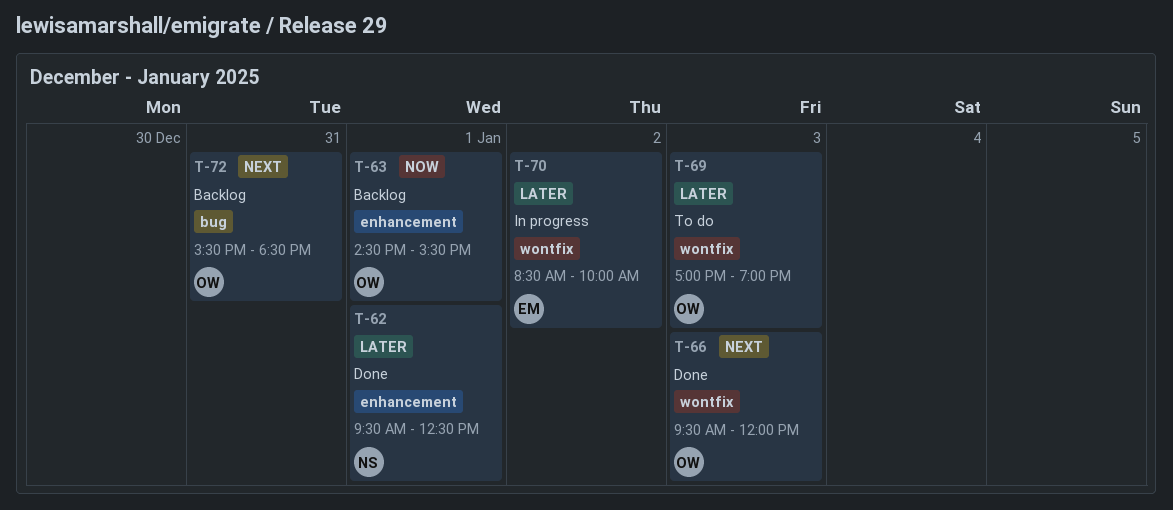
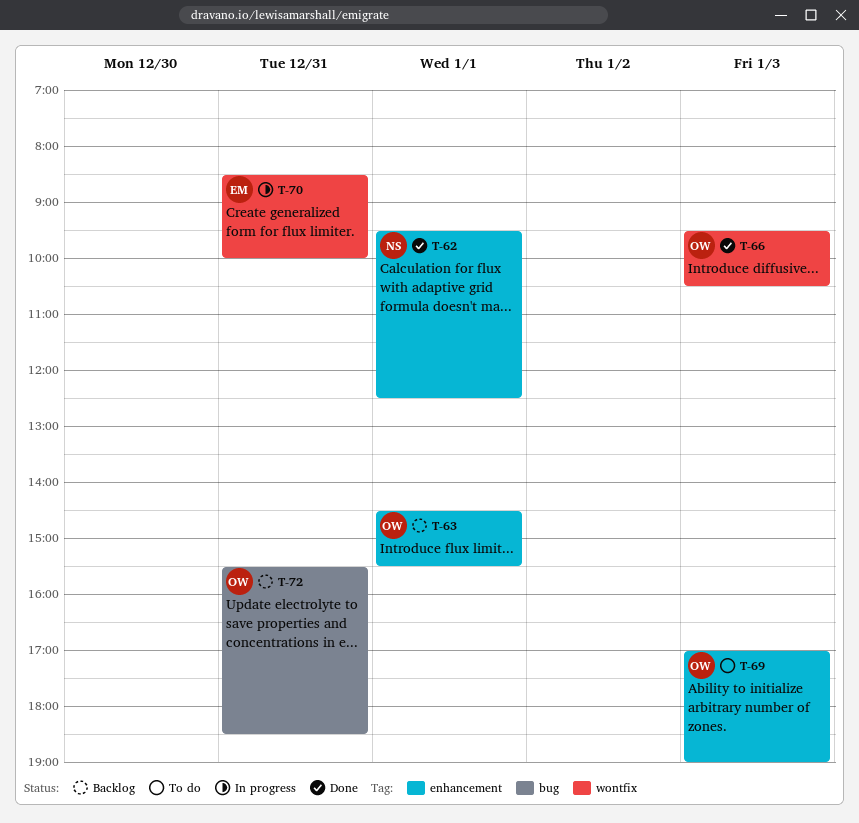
T-66, ends: 12:00 -> 10:30
T-69, label: wontfix -> enhancement
T-70, day: Jan 2 -> Dec 31

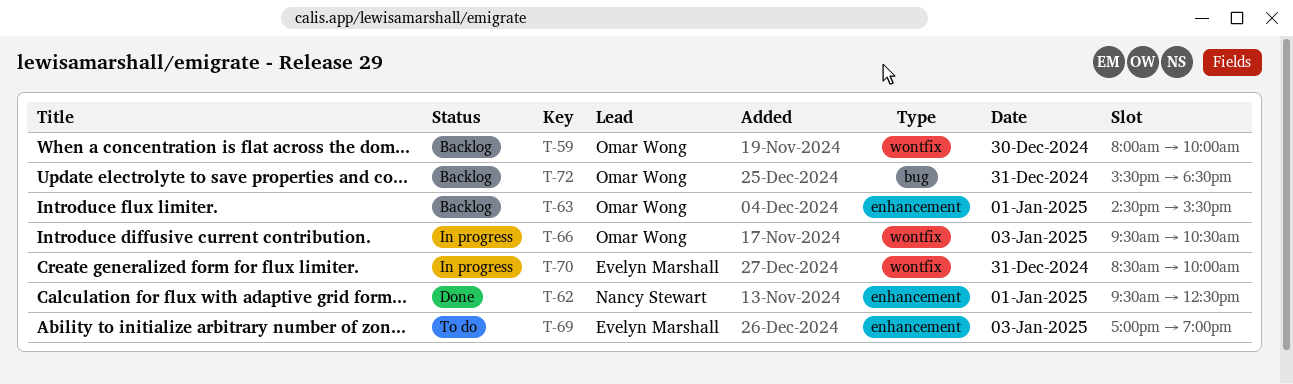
T-59: none -> present
T-66, status: Done -> In progress
T-69, owner: Omar Wong -> Evelyn Marshall

